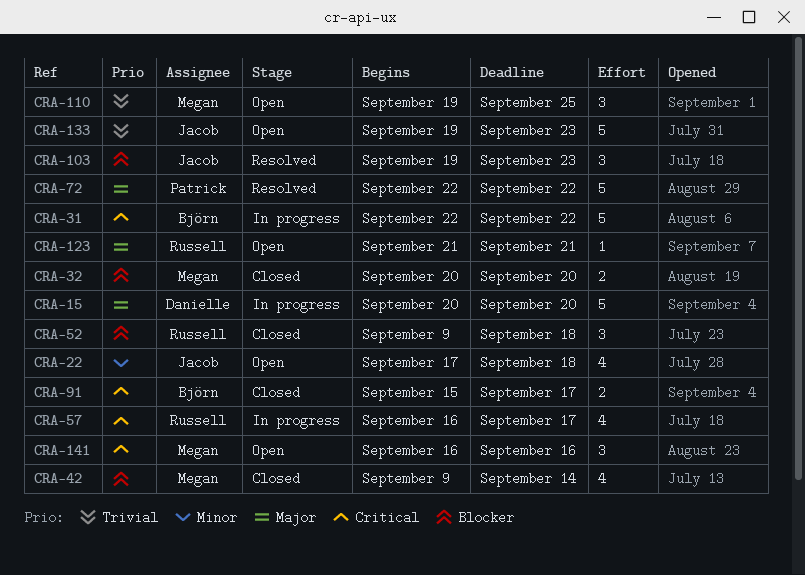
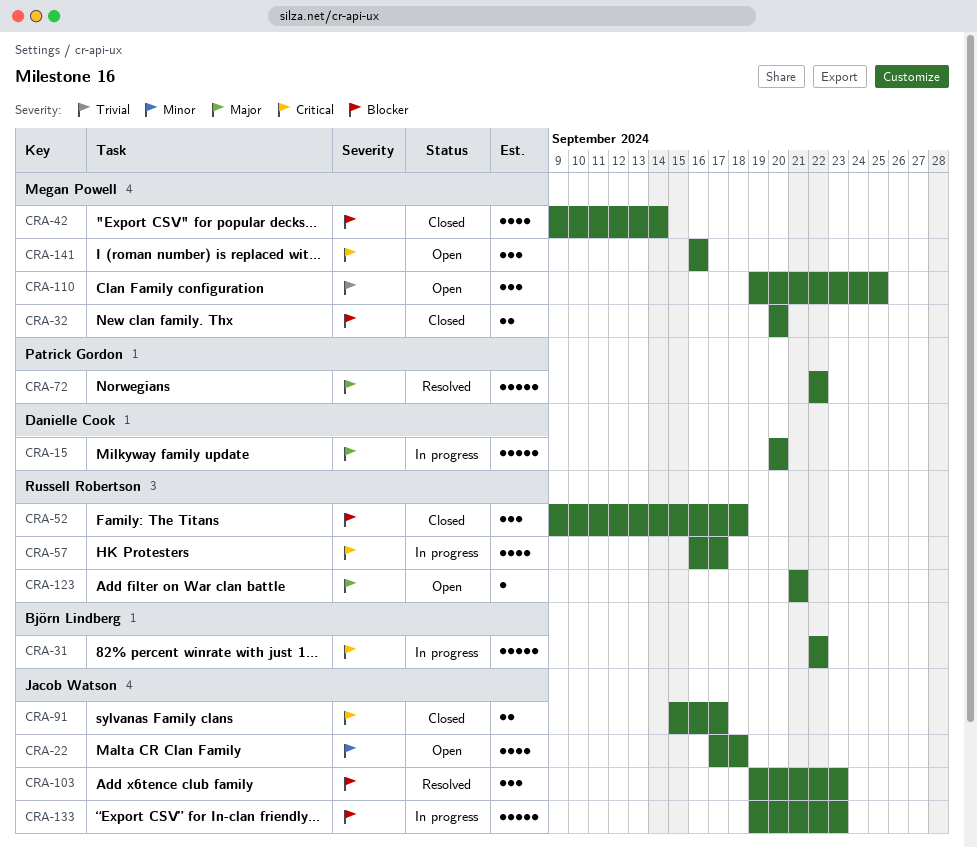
CRA-91, owner: Björn Lindberg -> Jacob Watson
CRA-133, status: Open -> In progress
CRA-133, priority: Trivial -> Blocker

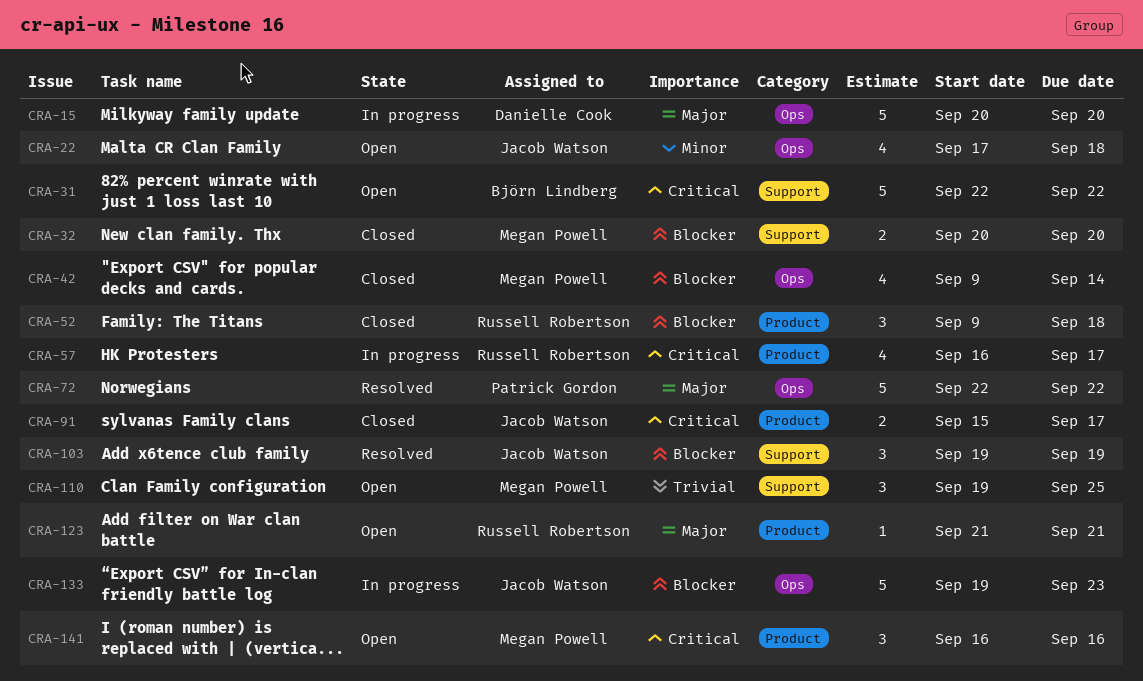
CRA-31, status: In progress -> Open
CRA-103, due: Sep 23 -> Sep 19

